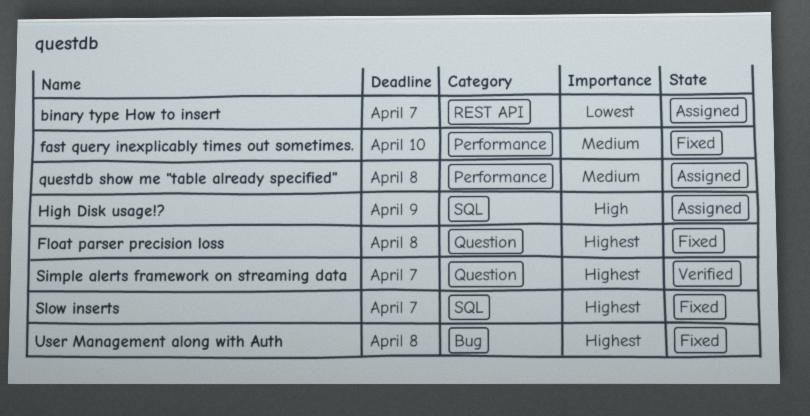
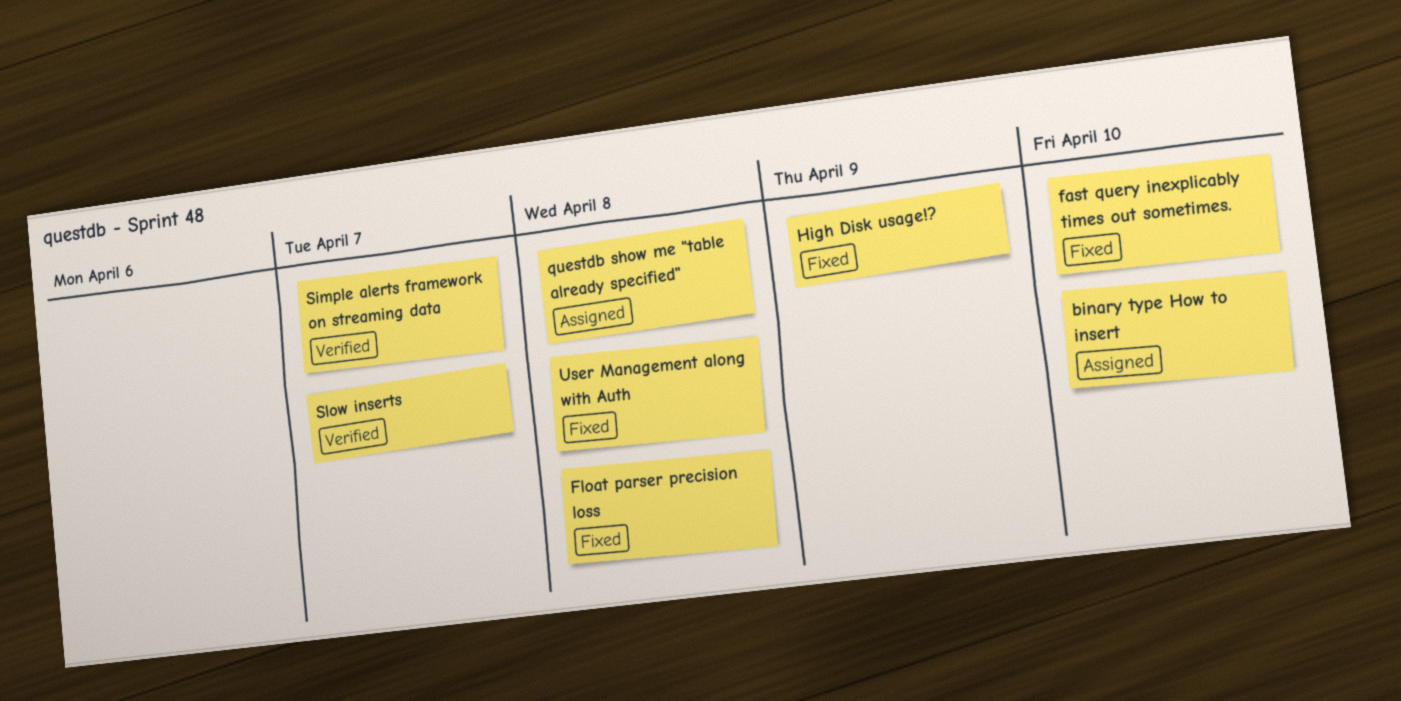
binary type How to insert, due: Apr 7 -> Apr 10
High Disk usage!?, status: Assigned -> Fixed
Slow inserts, status: Fixed -> Verified

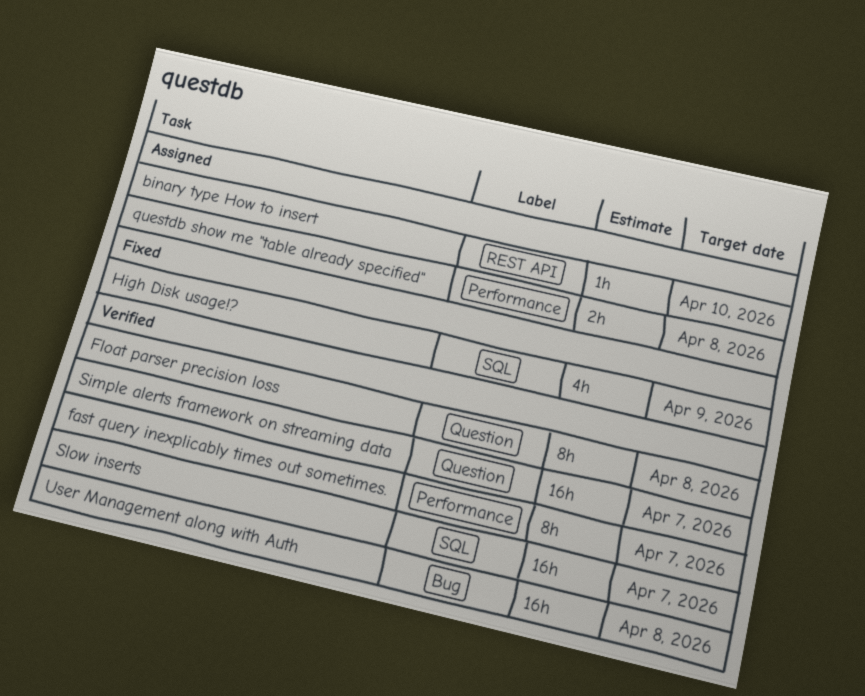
fast query inexplicably times out sometimes., status: Fixed -> Verified
fast query inexplicably times out sometimes., due: Apr 10 -> Apr 7
Float parser precision loss, status: Fixed -> Verified
User Management along with Auth, status: Fixed -> Verified

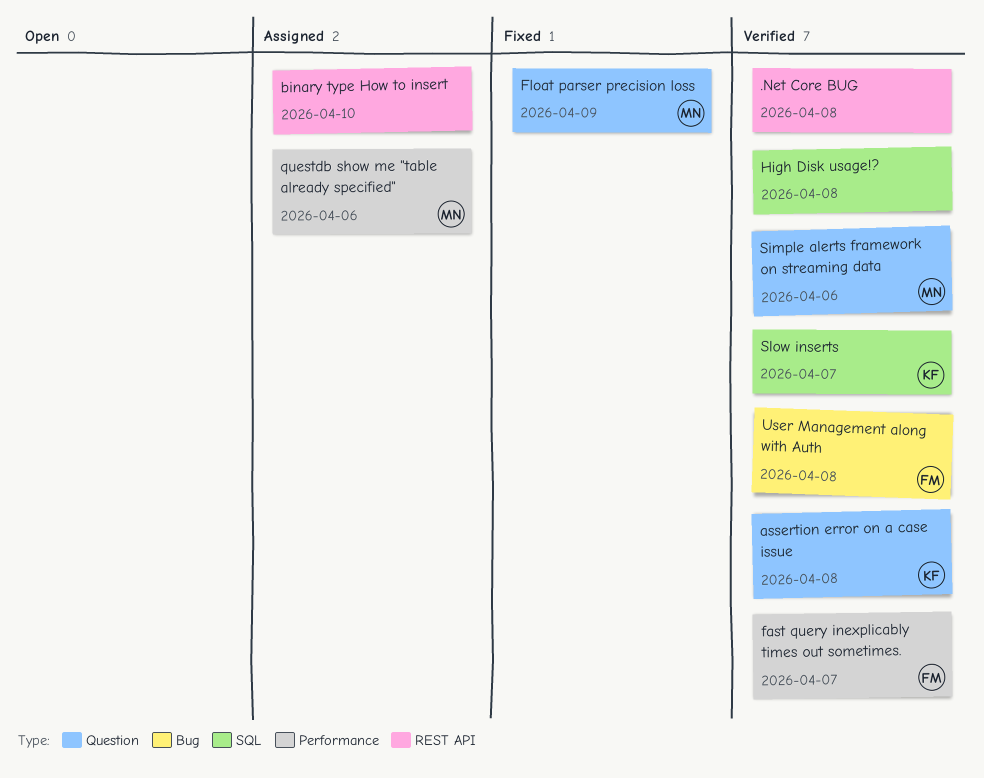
.Net Core BUG: none -> present
assertion error on a case issue: none -> present
Float parser precision loss, status: Verified -> Fixed
Float parser precision loss, due: Apr 8 -> Apr 9
High Disk usage!?, status: Fixed -> Verified
High Disk usage!?, due: Apr 9 -> Apr 8
questdb show me "table already specified", due: Apr 8 -> Apr 6
Simple alerts framework on streaming data, due: Apr 7 -> Apr 6

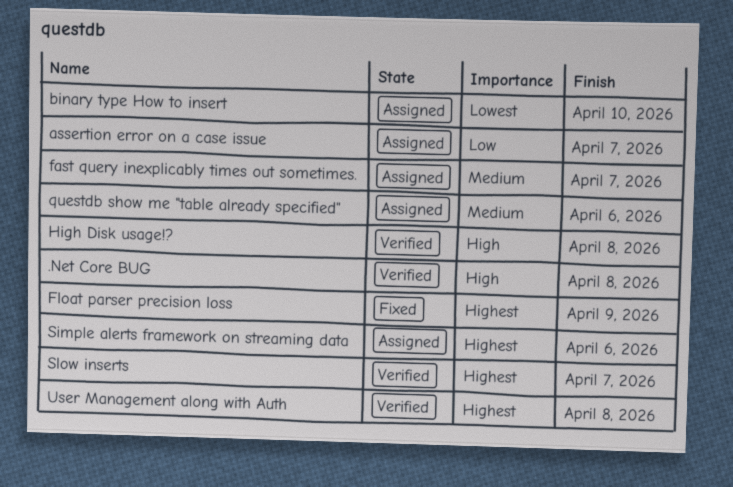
assertion error on a case issue, status: Verified -> Assigned
assertion error on a case issue, due: Apr 8 -> Apr 7
fast query inexplicably times out sometimes., status: Verified -> Assigned
Simple alerts framework on streaming data, status: Verified -> Assigned

